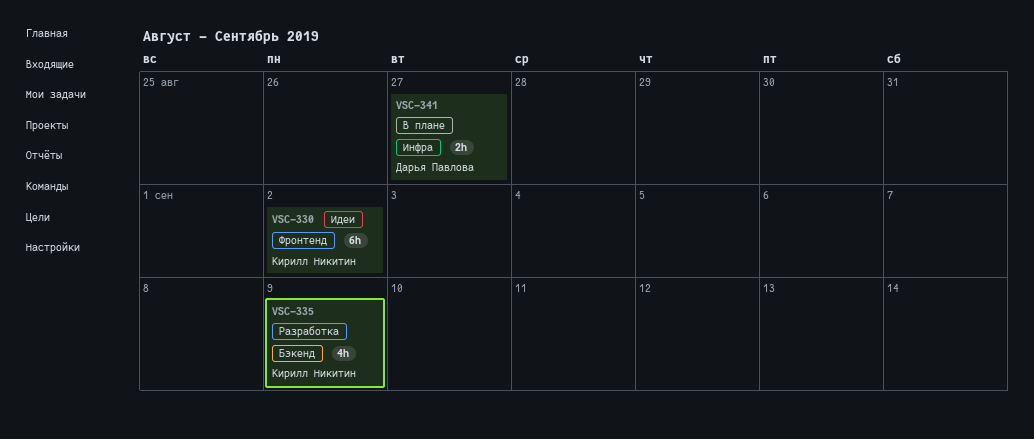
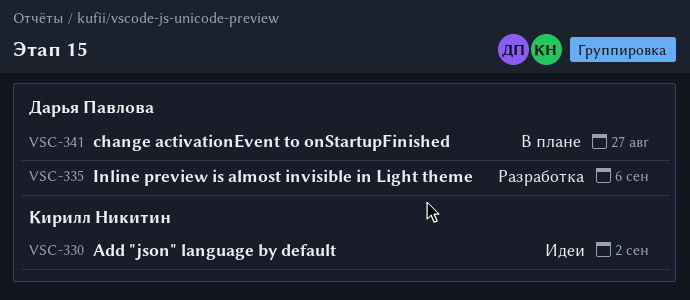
VSC-335, owner: Кирилл Никитин -> Дарья Павлова
VSC-335, due: Sep 9 -> Sep 6

